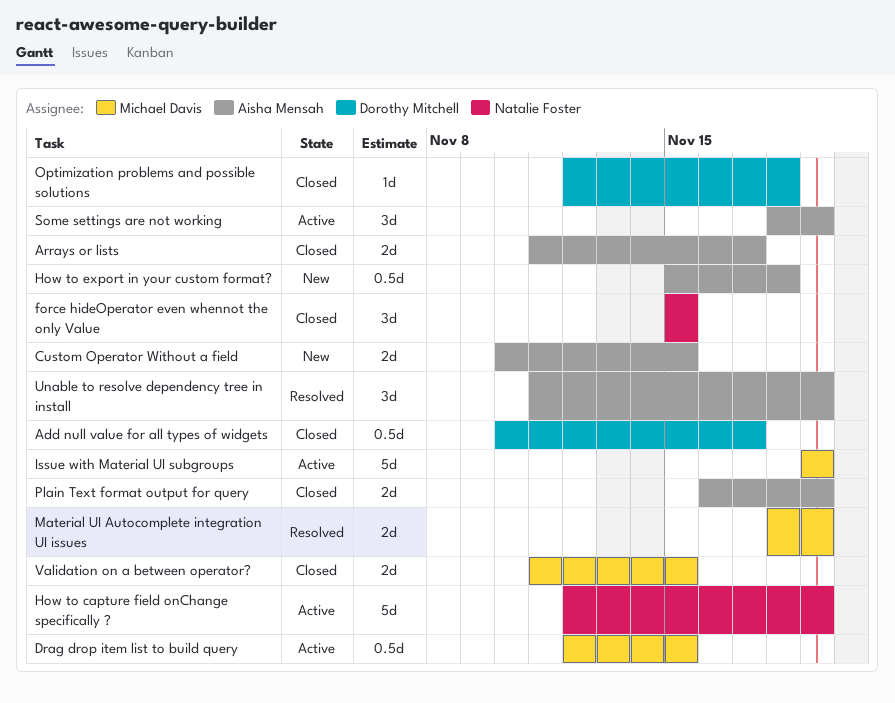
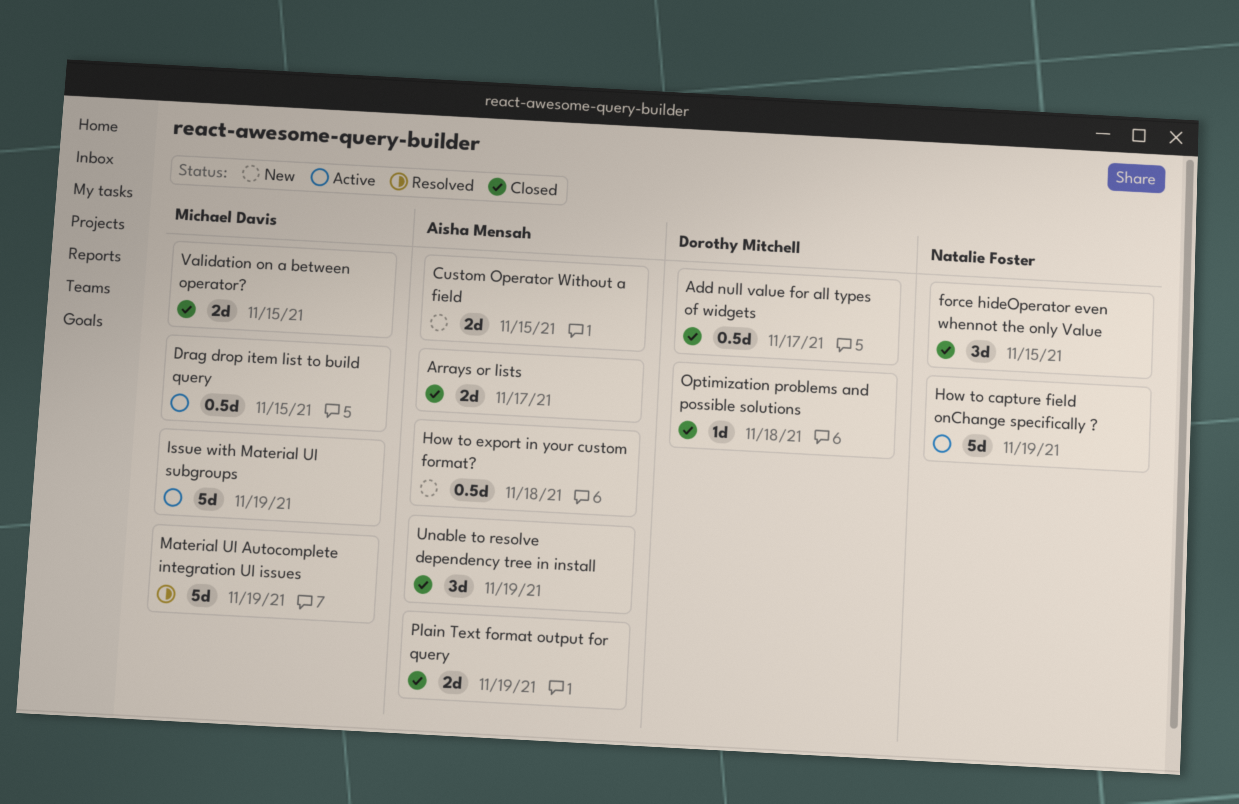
Material UI Autocomplete integration UI issues, estimate: 2d -> 5d
Some settings are not working: present -> none
Unable to resolve dependency tree in install, status: Resolved -> Closed

